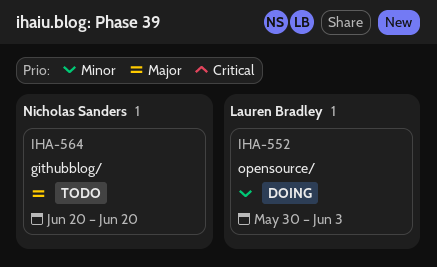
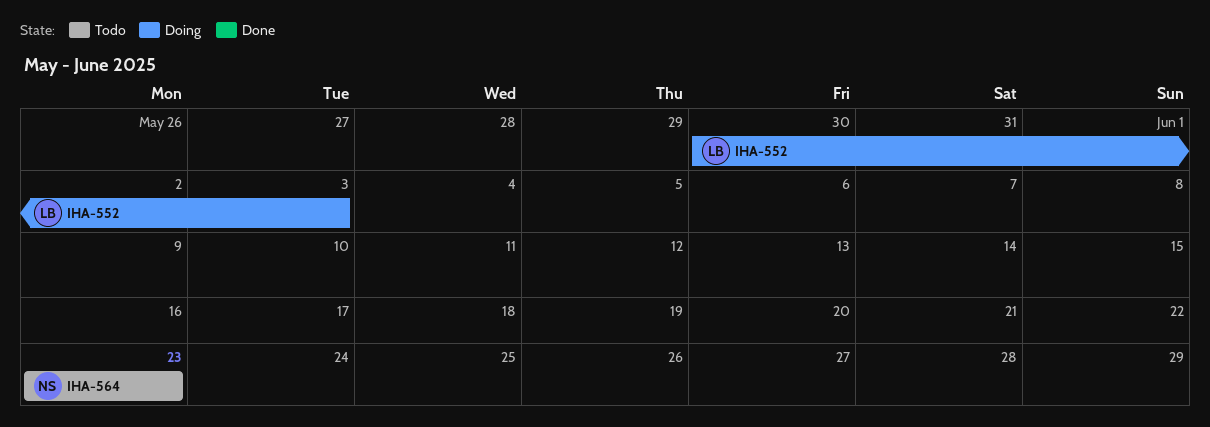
IHA-564, start: Jun 20 -> Jun 23
IHA-564, due: Jun 20 -> Jun 23

